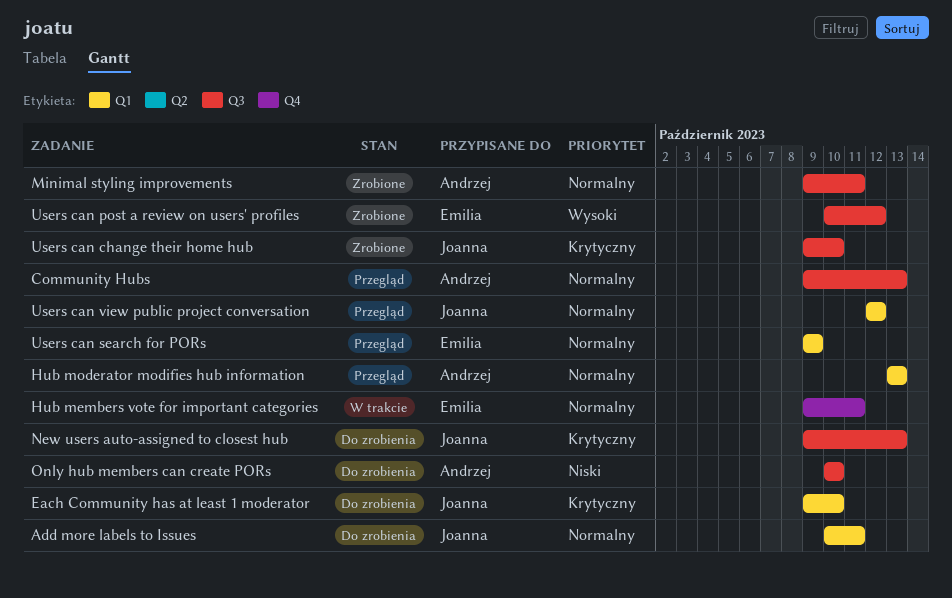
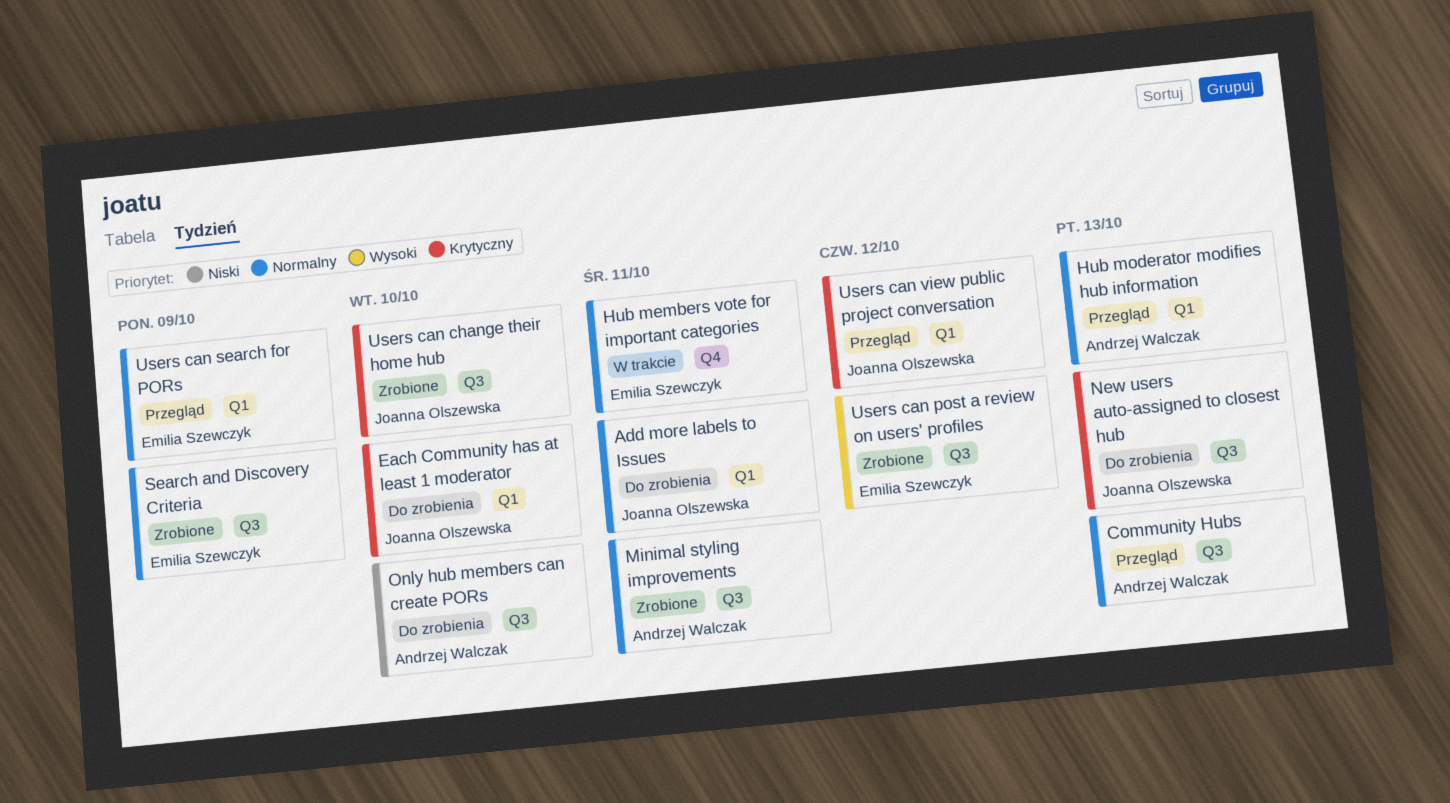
Search and Discovery Criteria: none -> present
Users can view public project conversation, priority: Normalny -> Krytyczny

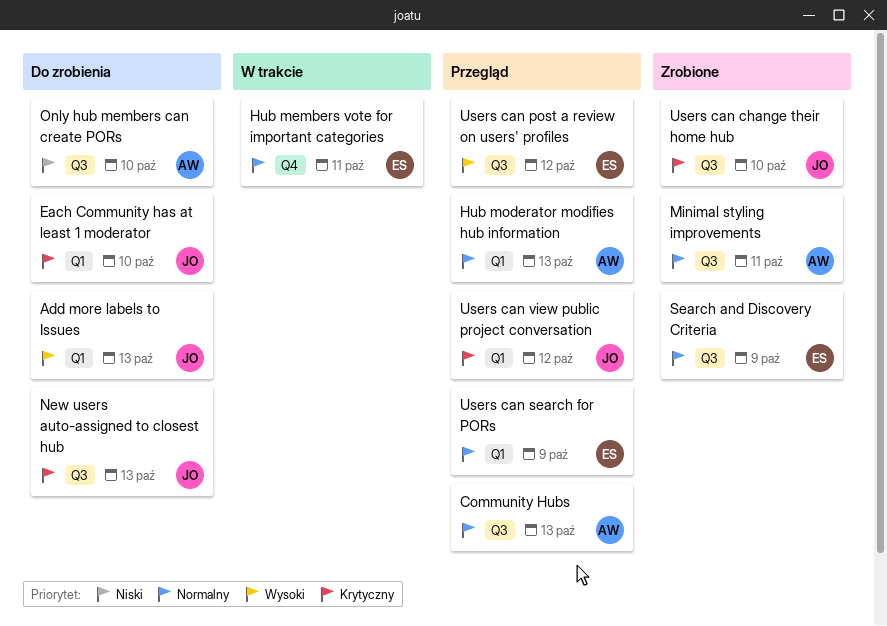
Add more labels to Issues, priority: Normalny -> Wysoki
Add more labels to Issues, due: Oct 11 -> Oct 13
Users can post a review on users' profiles, status: Zrobione -> Przegląd

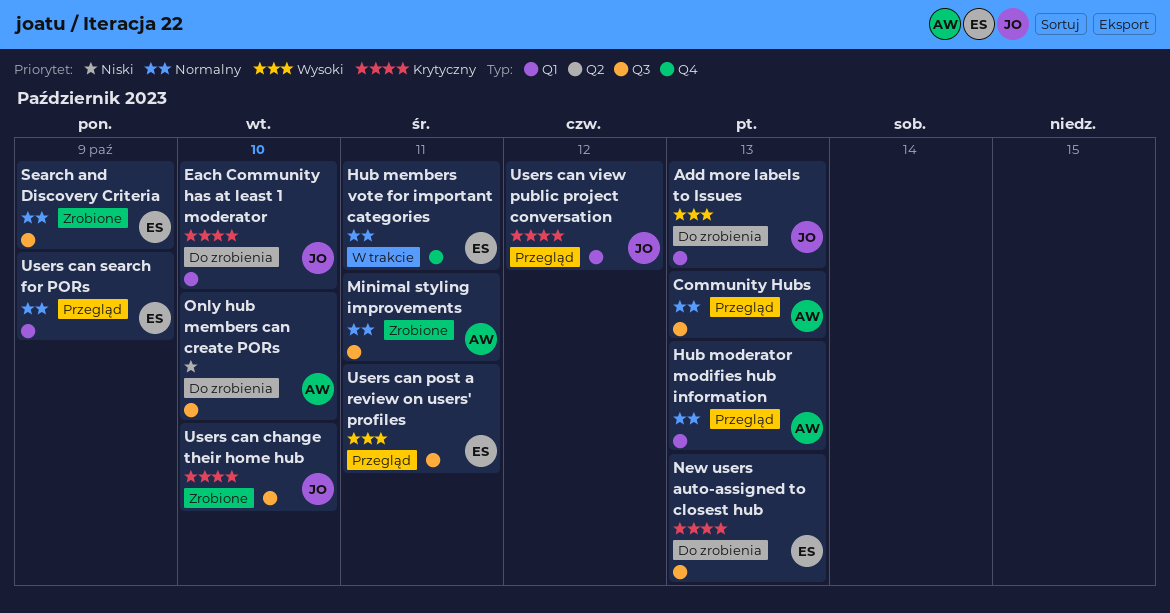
New users auto-assigned to closest hub, owner: JO -> ES
Users can post a review on users' profiles, due: Oct 12 -> Oct 11

